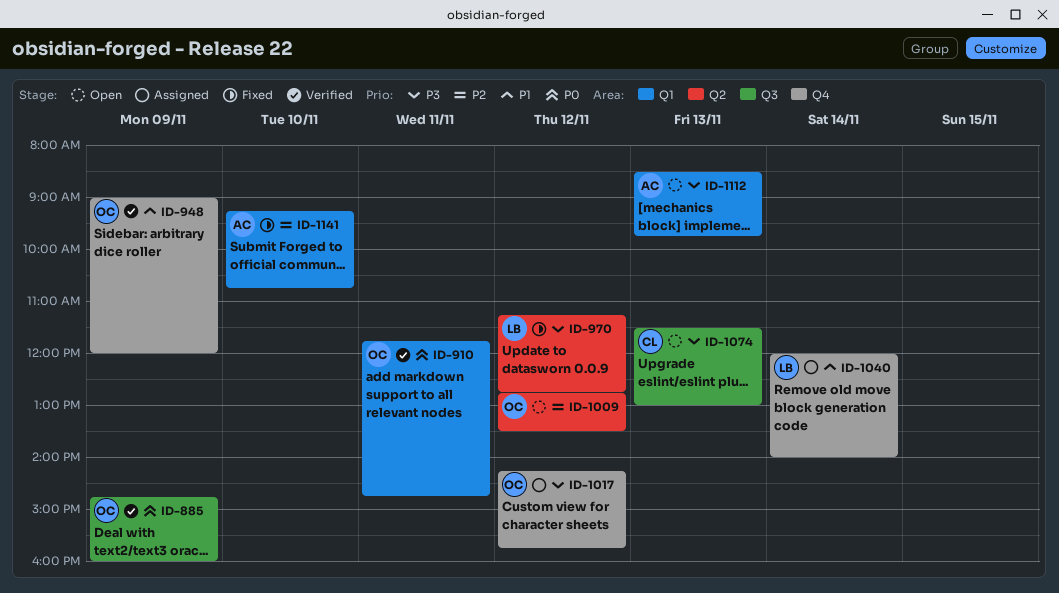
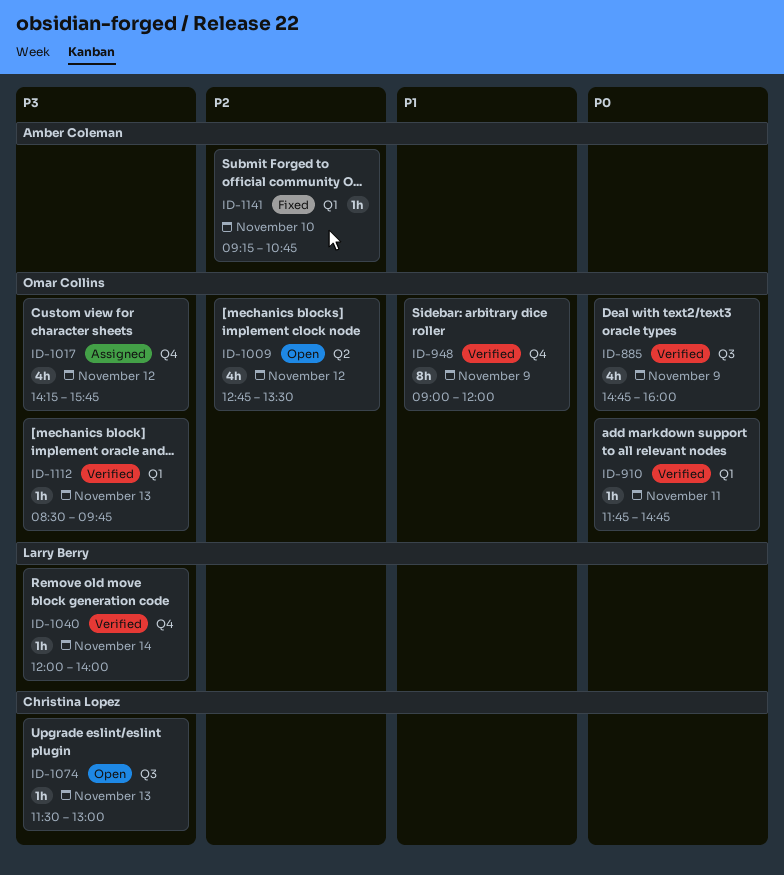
ID-970: present -> none
ID-1040, status: Assigned -> Verified
ID-1040, priority: P1 -> P3
ID-1112, status: Open -> Verified
ID-1112, owner: Amber Coleman -> Omar Collins

